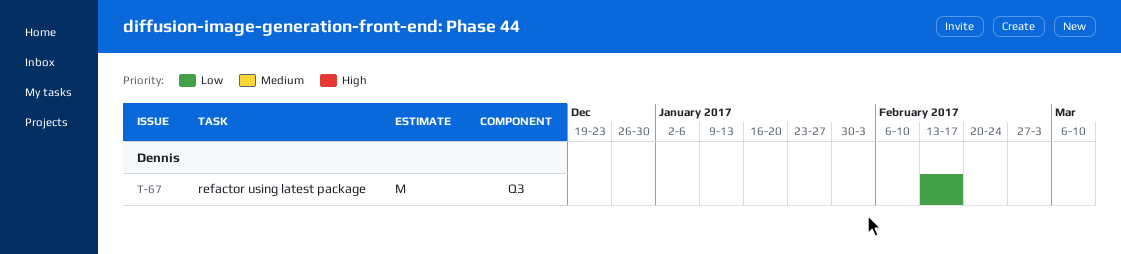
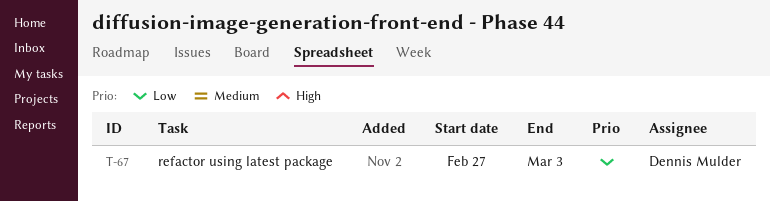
T-67, start: Feb 13 -> Feb 27
T-67, due: Feb 17 -> Mar 3

